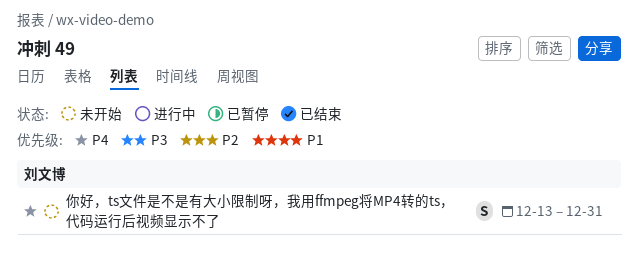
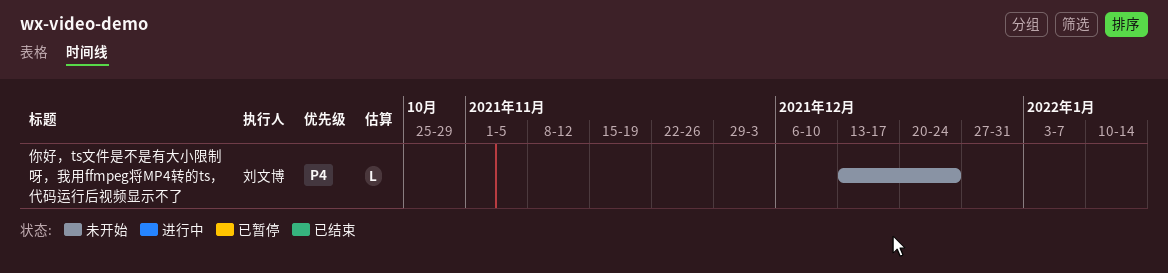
你好，ts文件是不是有大小限制呀，我用ffmpeg将MP4转的ts，代码运行后视频显示不了, estimate: S -> L
你好，ts文件是不是有大小限制呀，我用ffmpeg将MP4转的ts，代码运行后视频显示不了, due: Dec 31 -> Dec 24

